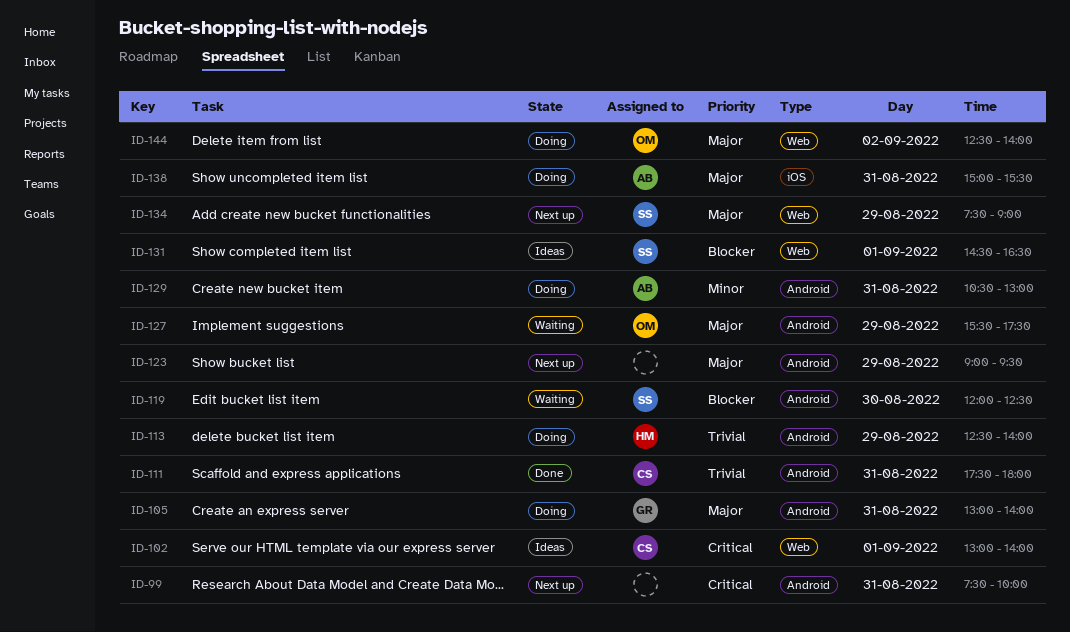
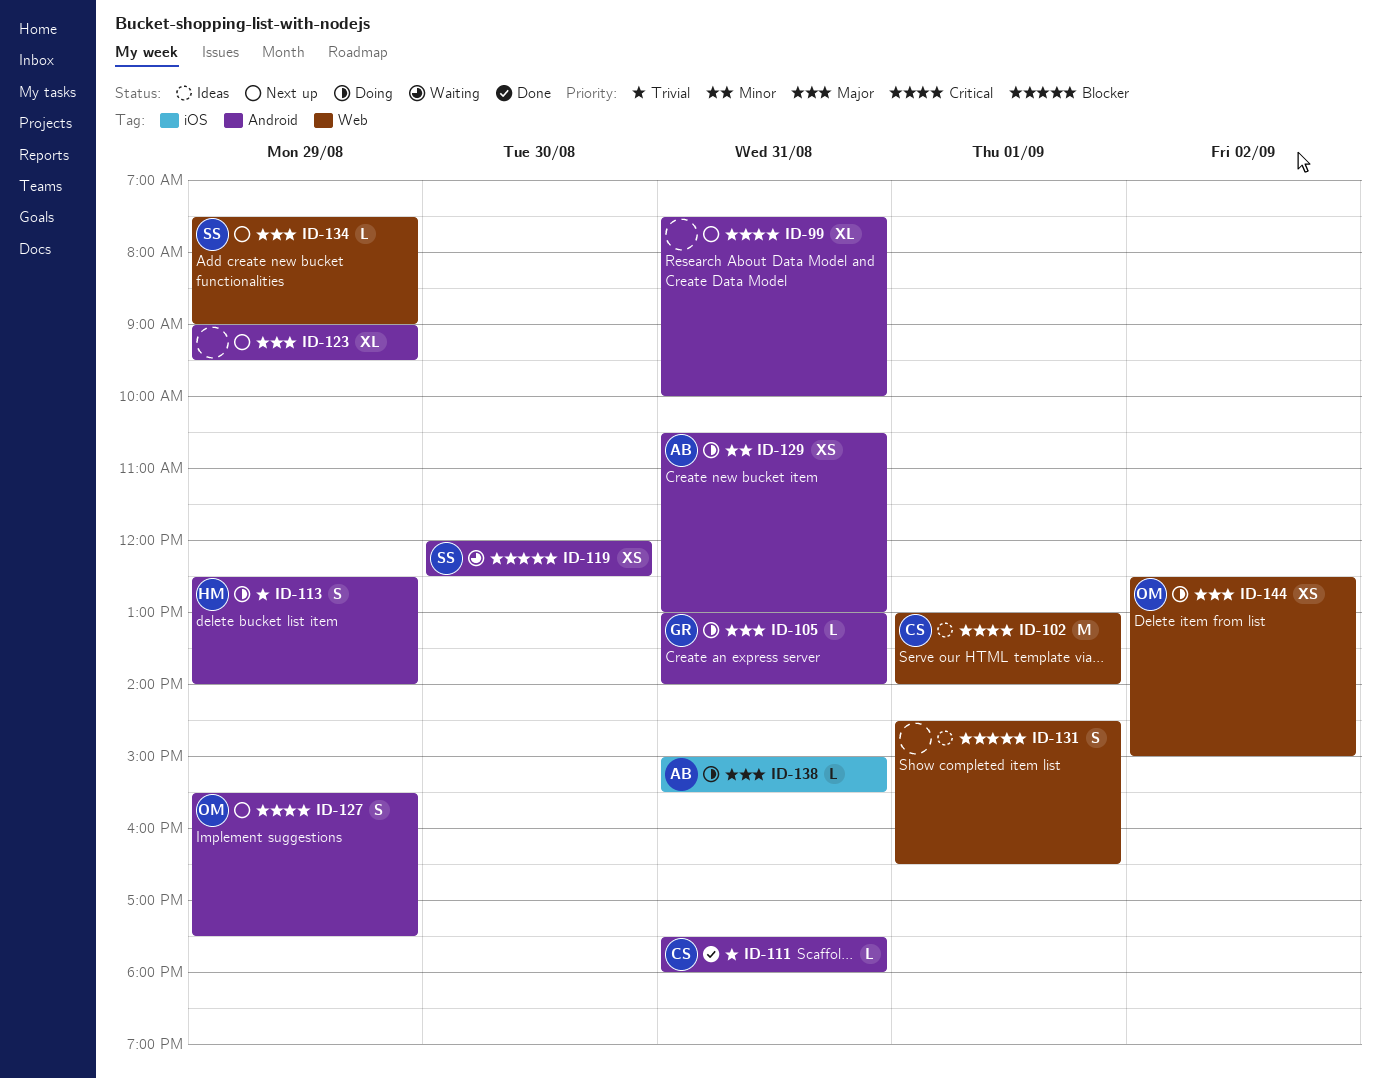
ID-127, status: Waiting -> Next up
ID-127, priority: Major -> Critical
ID-131, owner: SS -> none
ID-144, ends: 14:00 -> 15:00

